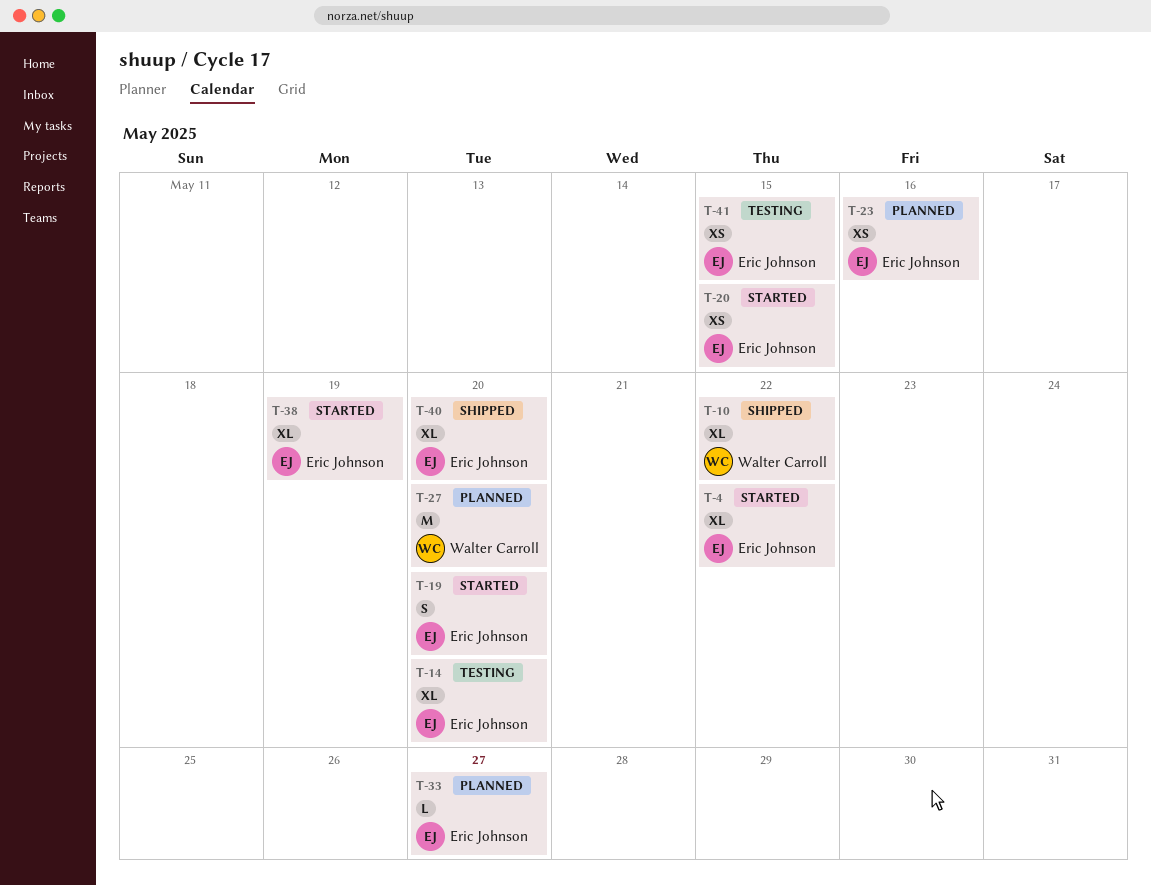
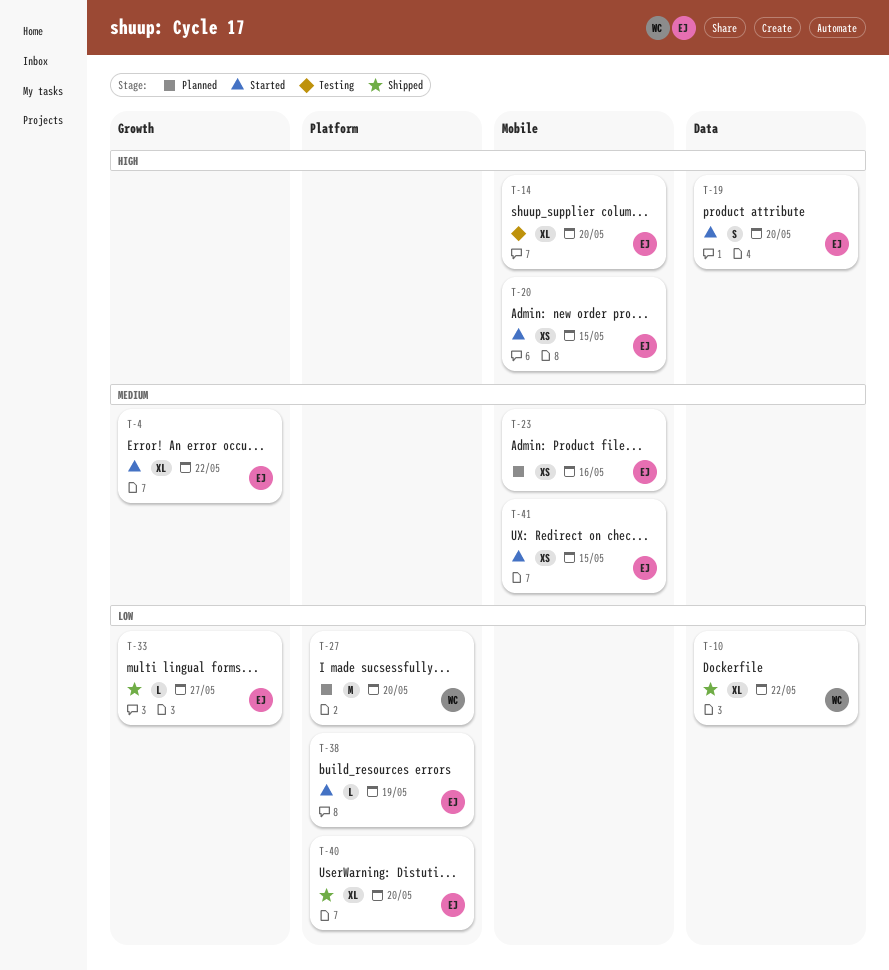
T-33, status: Planned -> Shipped
T-38, estimate: XL -> L
T-41, status: Testing -> Started

